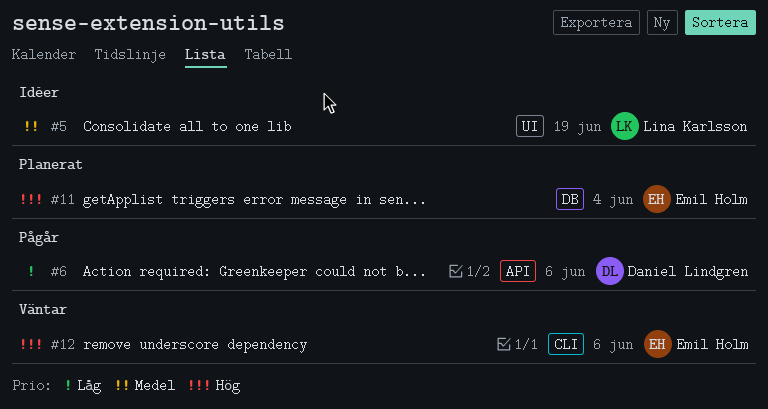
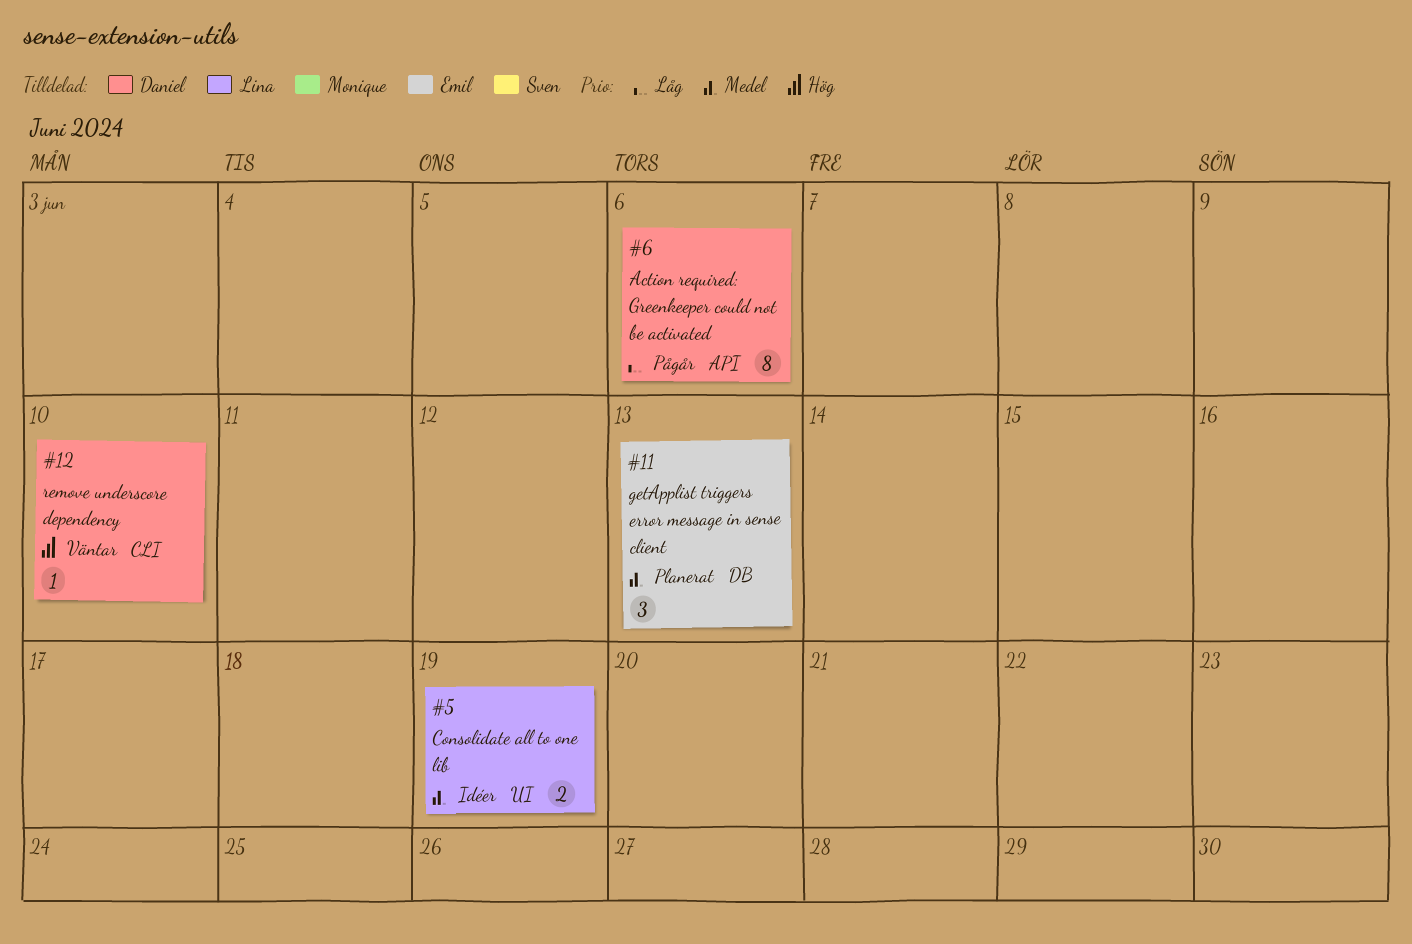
#11, priority: Hög -> Medel
#11, due: Jun 4 -> Jun 13
#12, owner: Emil Holm -> Daniel Lindgren
#12, due: Jun 6 -> Jun 10

